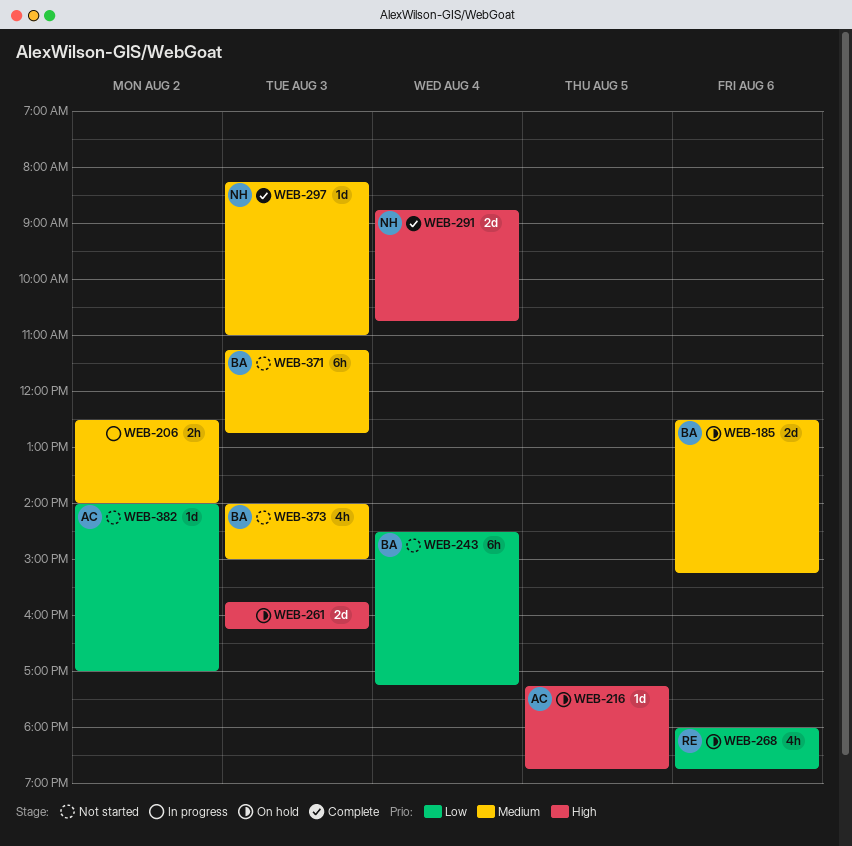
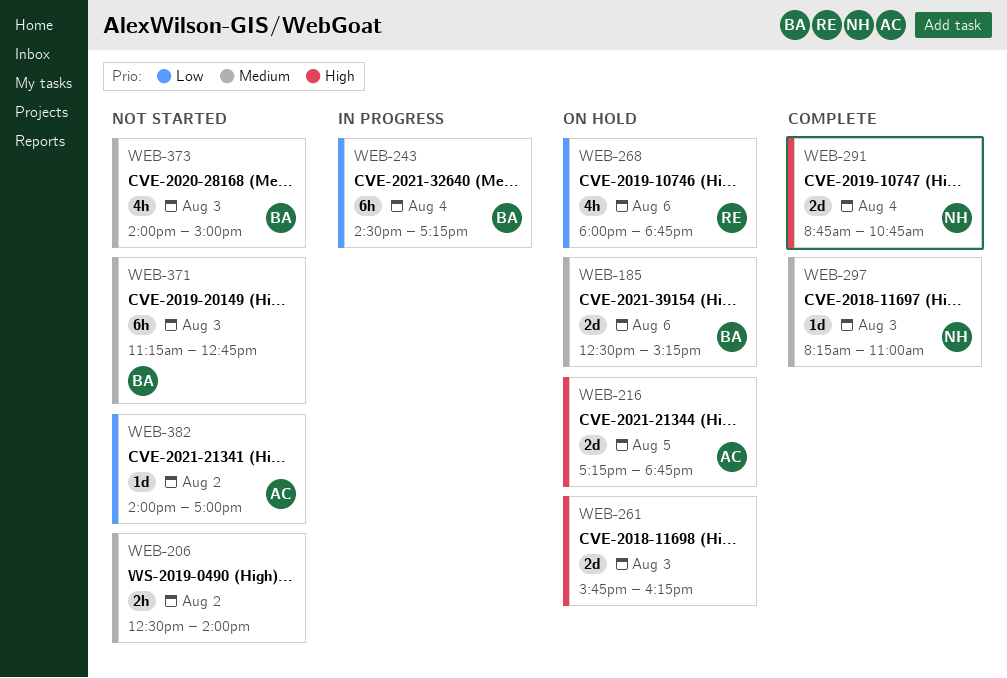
WEB-206, status: In progress -> Not started
WEB-216, estimate: 1d -> 2d
WEB-243, status: Not started -> In progress

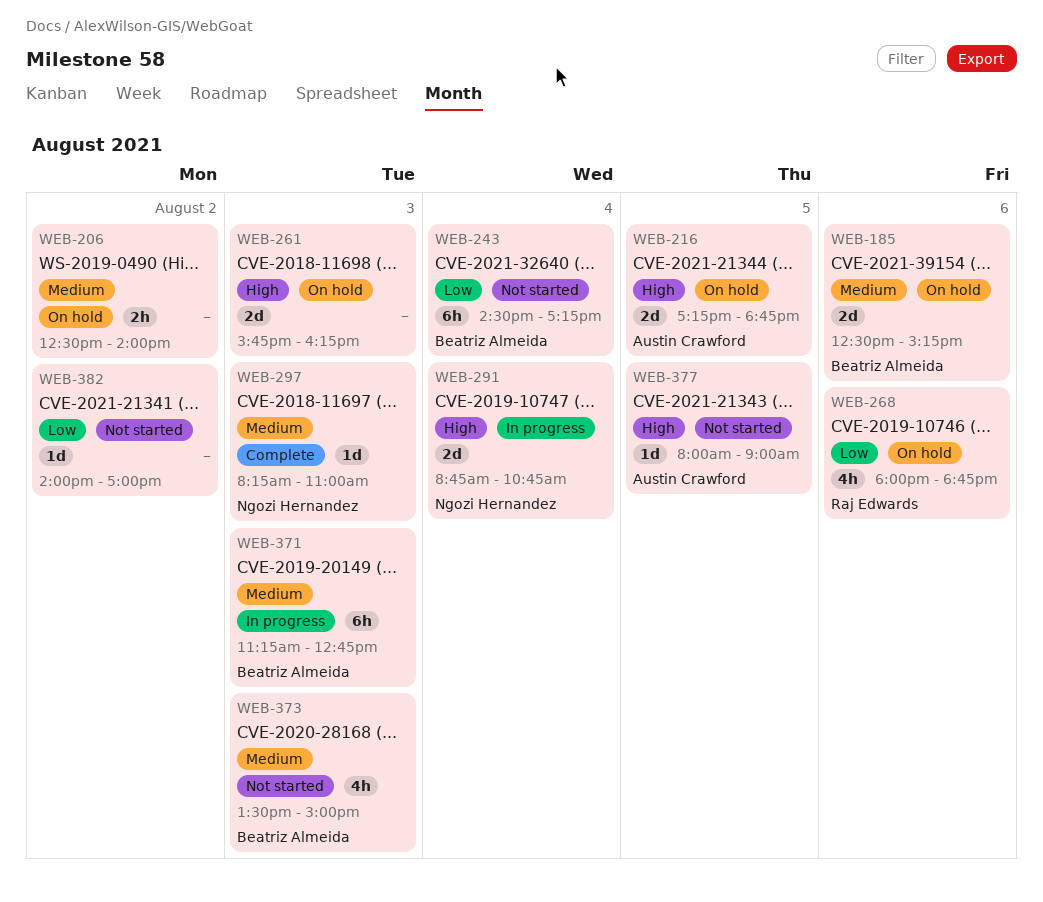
WEB-206, status: Not started -> On hold
WEB-243, status: In progress -> Not started
WEB-291, status: Complete -> In progress
WEB-371, status: Not started -> In progress
WEB-373, begins: 14:00 -> 13:30
WEB-377: none -> present
WEB-382, owner: Austin Crawford -> none

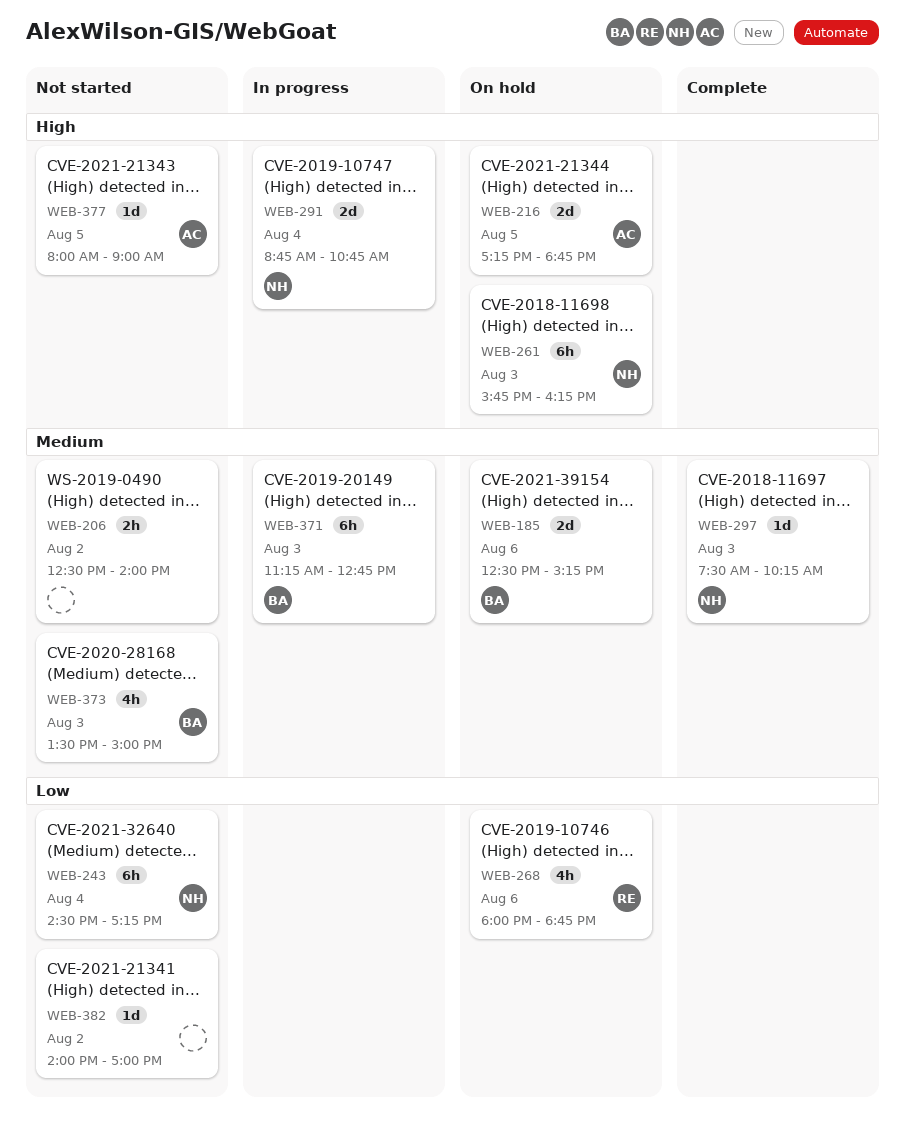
WEB-206, status: On hold -> Not started
WEB-243, owner: Beatriz Almeida -> Ngozi Hernandez
WEB-261, owner: none -> Ngozi Hernandez
WEB-261, estimate: 2d -> 6h
WEB-297, begins: 08:15 -> 07:30
WEB-297, ends: 11:00 -> 10:15

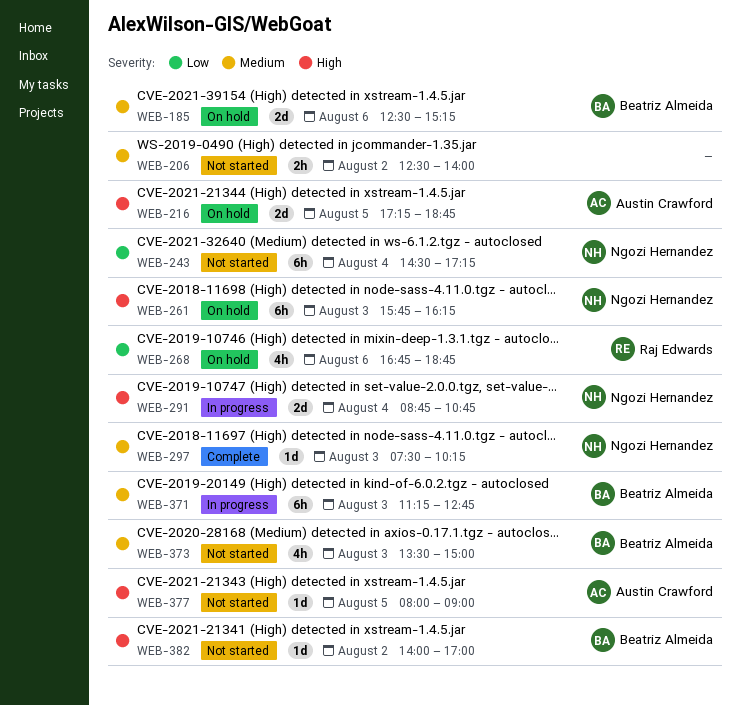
WEB-268, begins: 18:00 -> 16:45
WEB-382, owner: none -> Beatriz Almeida
WEB-382, priority: Low -> High

